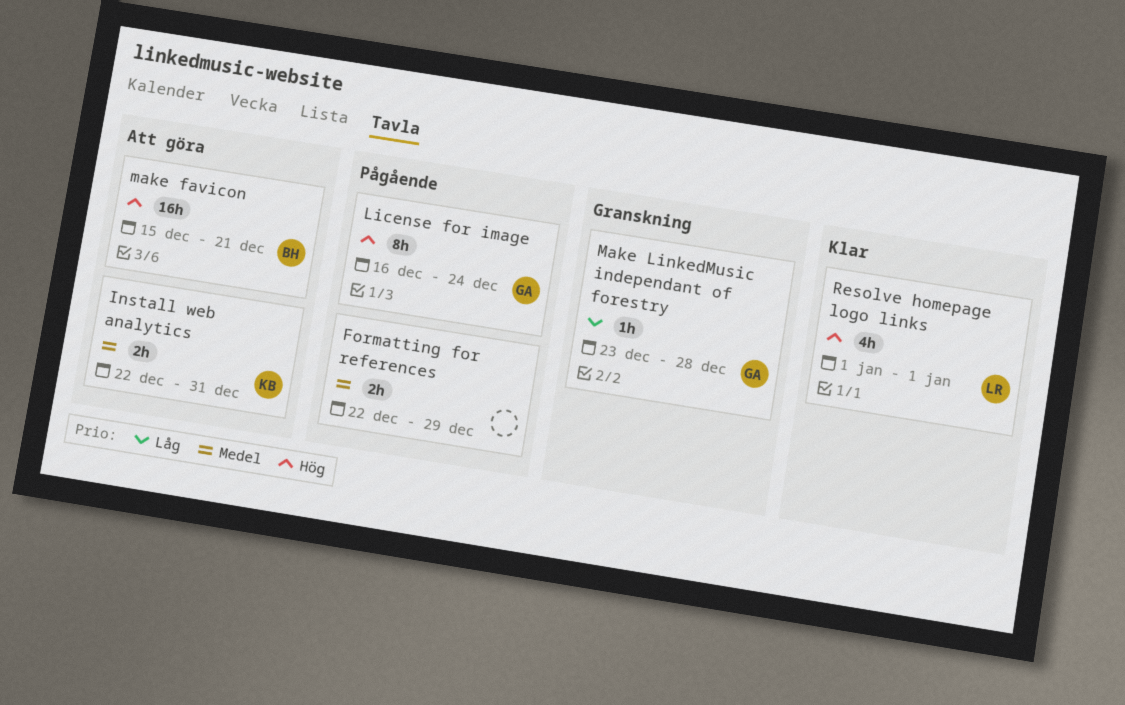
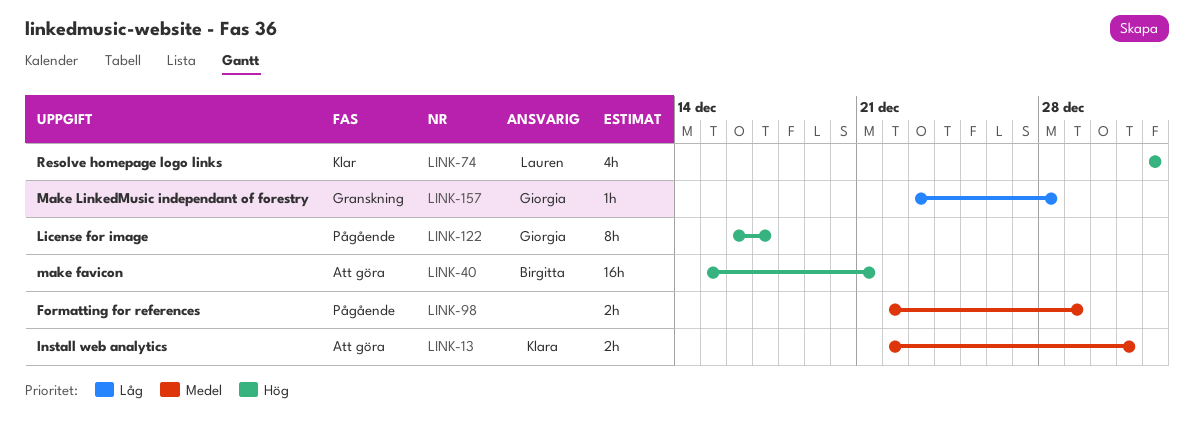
License for image, due: Dec 24 -> Dec 17

